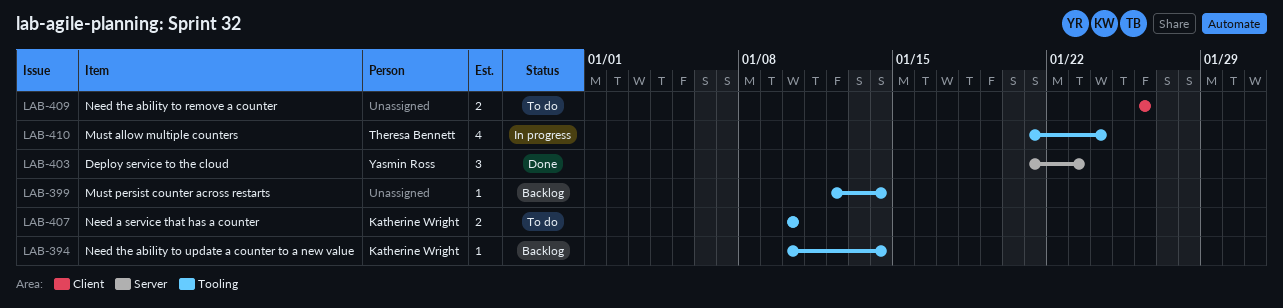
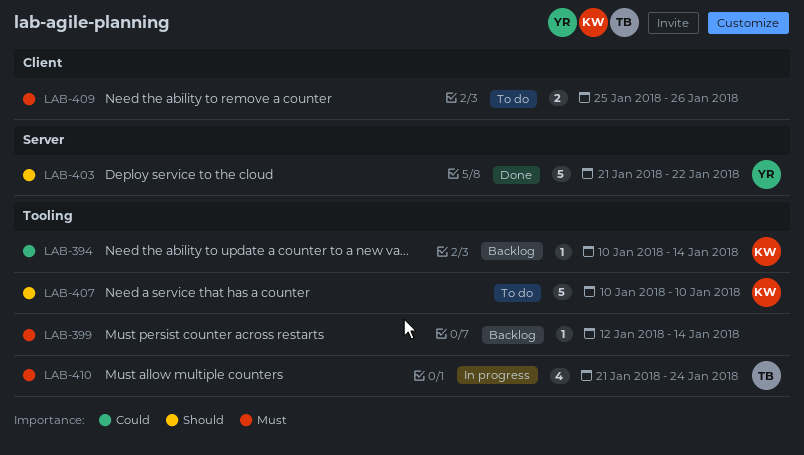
LAB-403, estimate: 3 -> 5
LAB-403, due: Jan 23 -> Jan 22
LAB-407, estimate: 2 -> 5
LAB-409, start: Jan 26 -> Jan 25

